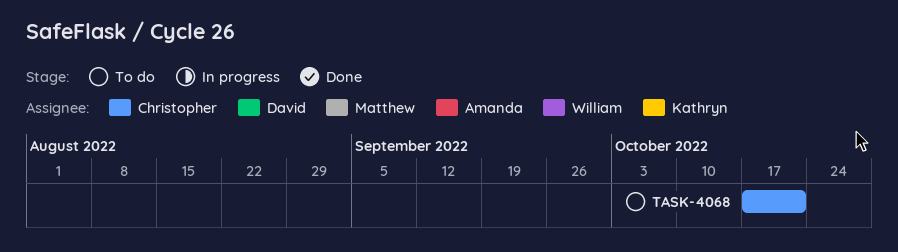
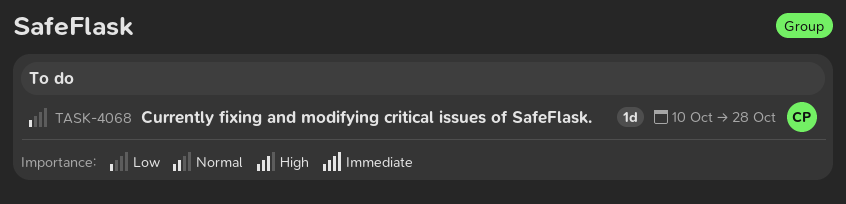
TASK-4068, start: Oct 17 -> Oct 10
TASK-4068, due: Oct 21 -> Oct 28

